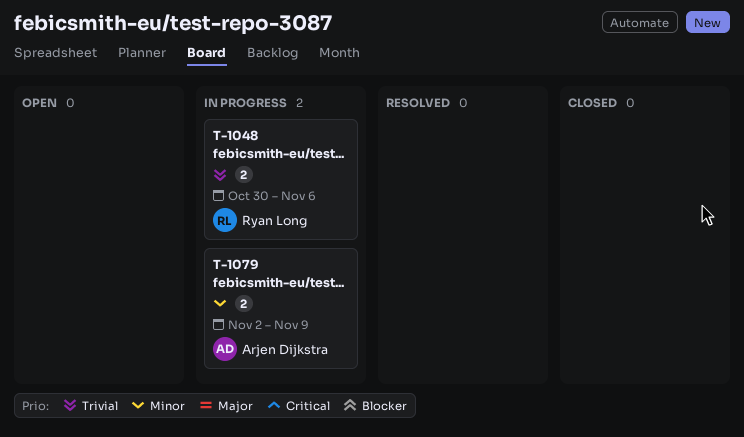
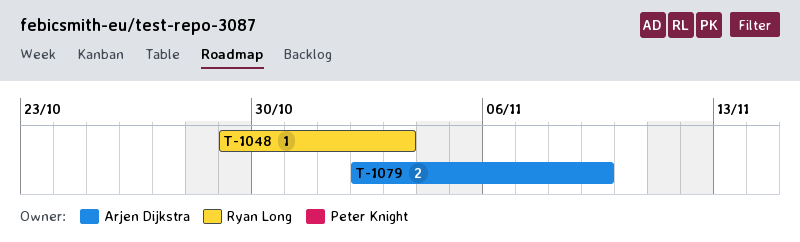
T-1048, estimate: 2 -> 1
T-1048, start: Oct 30 -> Oct 29
T-1048, due: Nov 6 -> Nov 3

